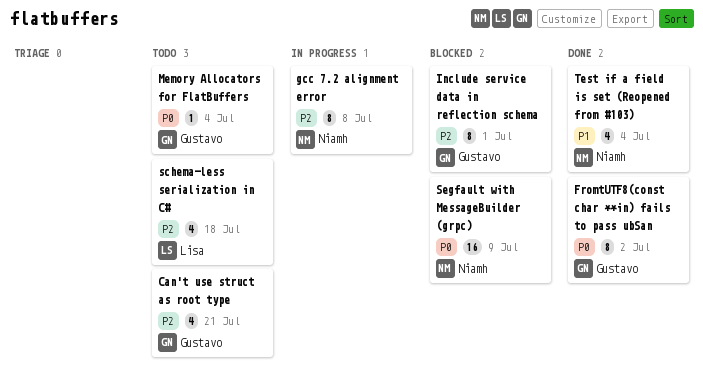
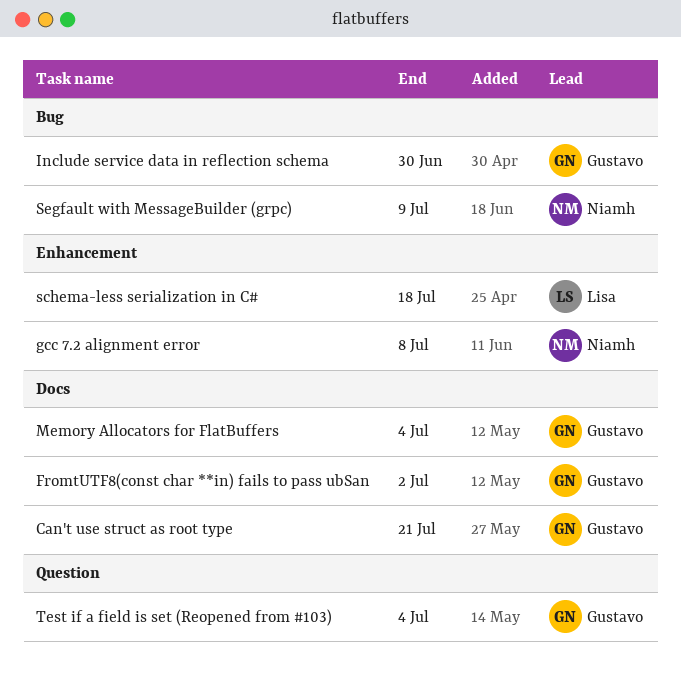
Include service data in reflection schema, due: Jul 1 -> Jun 30
Test if a field is set (Reopened from #103), owner: Niamh -> Gustavo

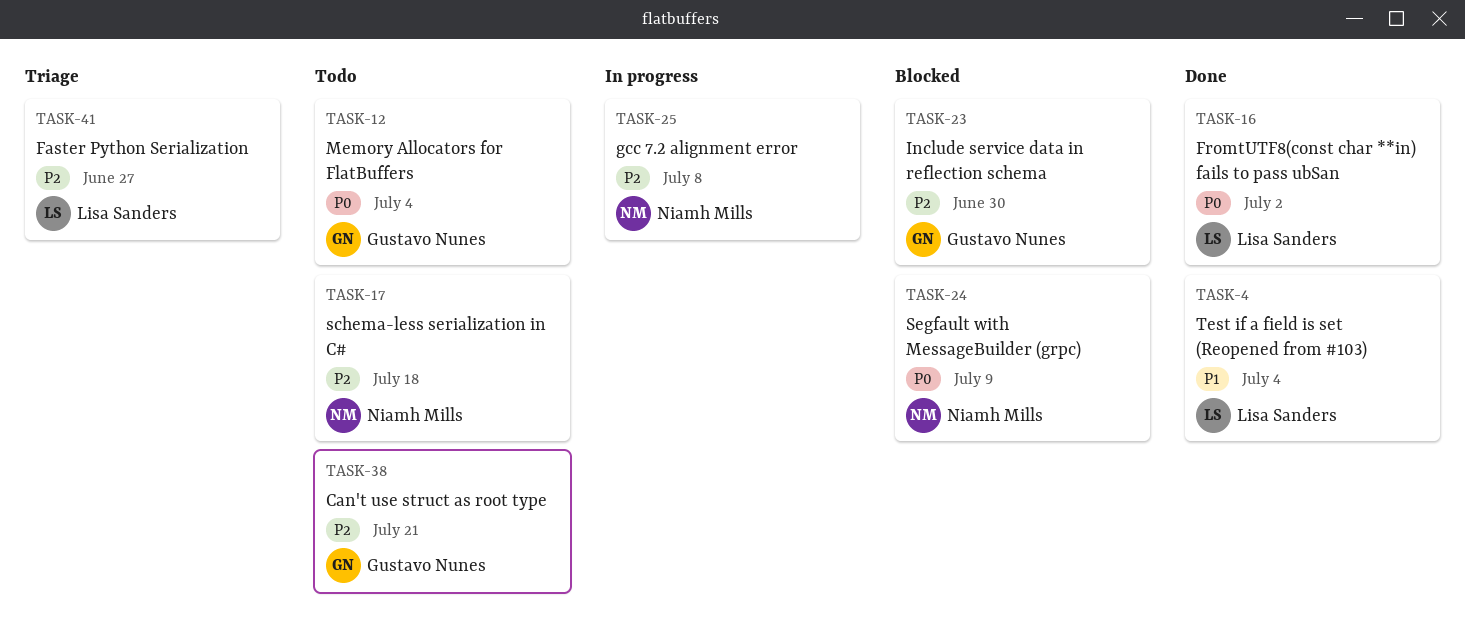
Faster Python Serialization: none -> present
FromtUTF8(const char **in) fails to pass ubSan, owner: Gustavo Nunes -> Lisa Sanders
schema-less serialization in C#, owner: Lisa Sanders -> Niamh Mills
Test if a field is set (Reopened from #103), owner: Gustavo Nunes -> Lisa Sanders

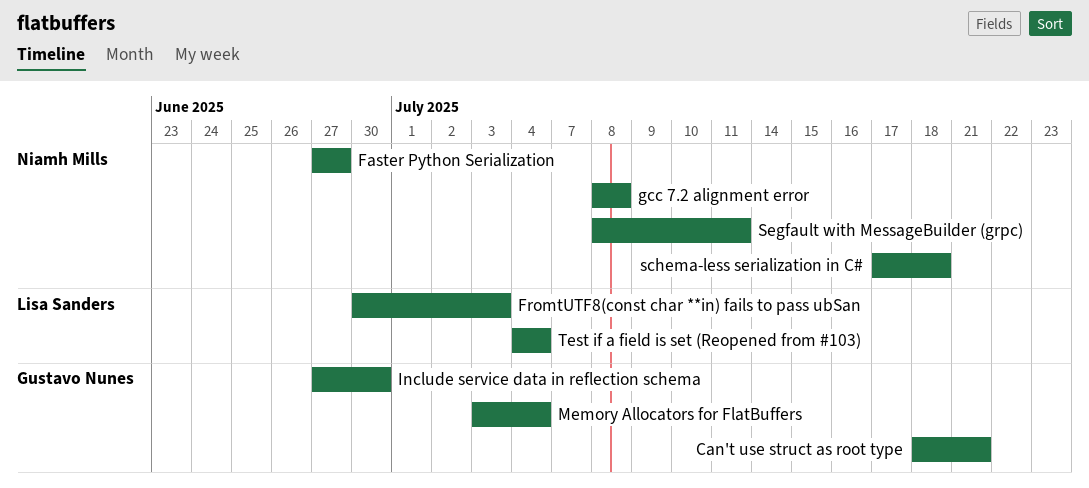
Faster Python Serialization, owner: Lisa Sanders -> Niamh Mills
FromtUTF8(const char **in) fails to pass ubSan, due: Jul 2 -> Jul 3
Segfault with MessageBuilder (grpc), due: Jul 9 -> Jul 11

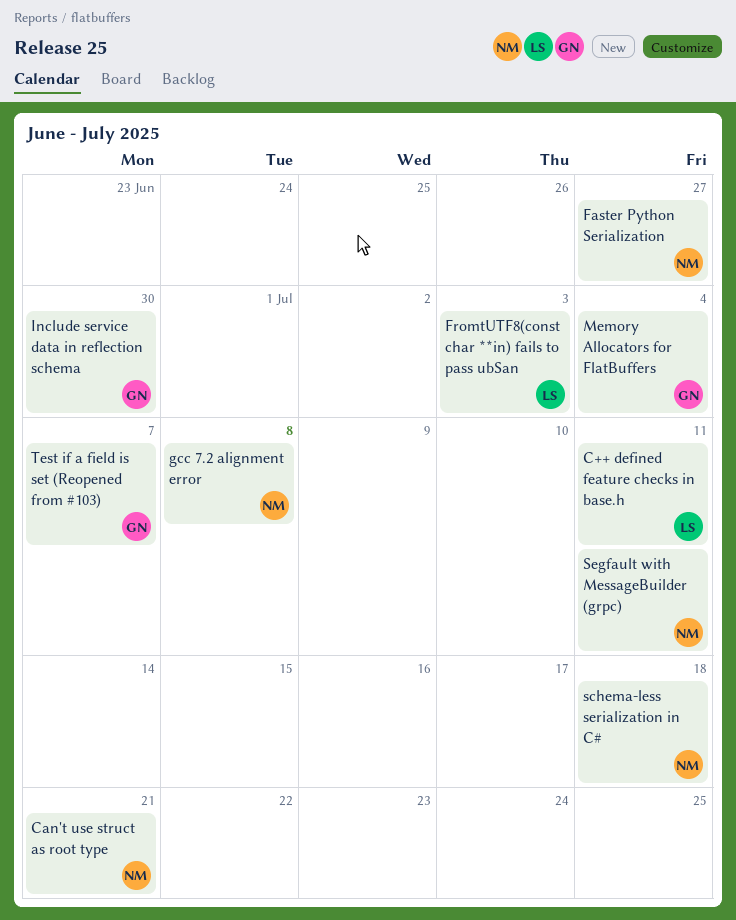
C++ defined feature checks in base.h: none -> present
Can't use struct as root type, owner: Gustavo Nunes -> Niamh Mills
Test if a field is set (Reopened from #103), owner: Lisa Sanders -> Gustavo Nunes
Test if a field is set (Reopened from #103), due: Jul 4 -> Jul 7

